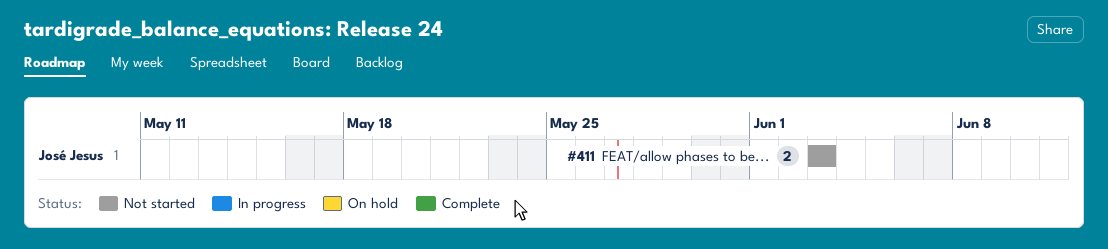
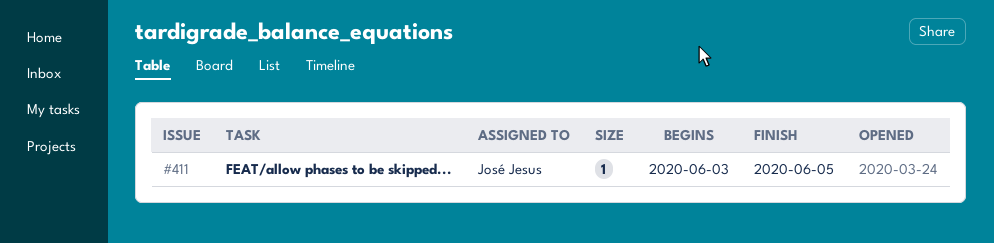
#411, estimate: 2 -> 1
#411, due: Jun 3 -> Jun 5

